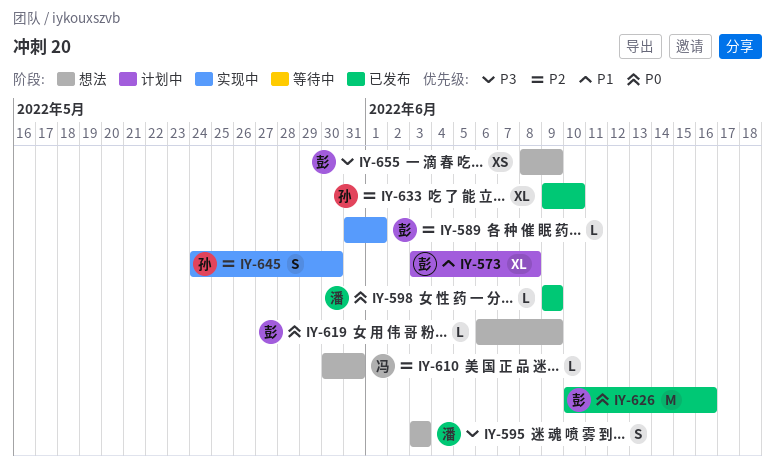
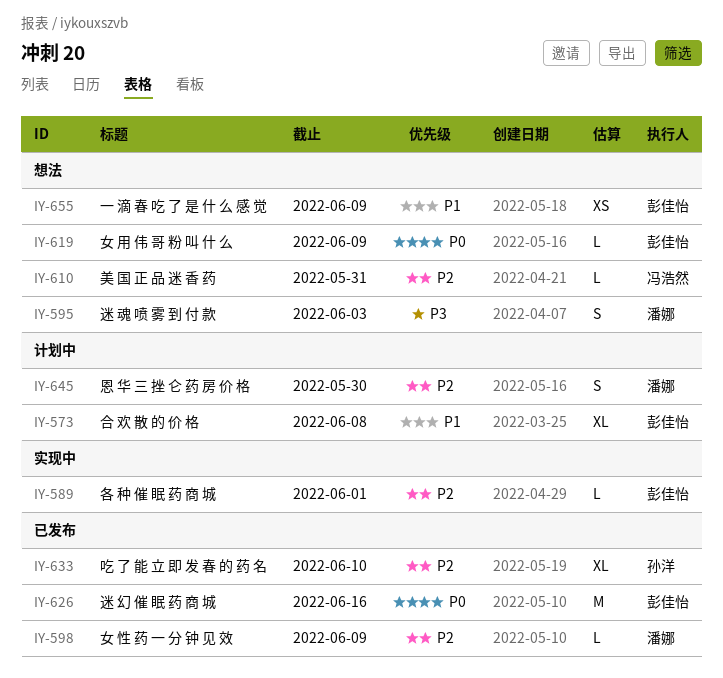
IY-598, priority: P0 -> P2
IY-645, status: 实现中 -> 计划中
IY-645, owner: 孙洋 -> 潘娜
IY-655, priority: P3 -> P1

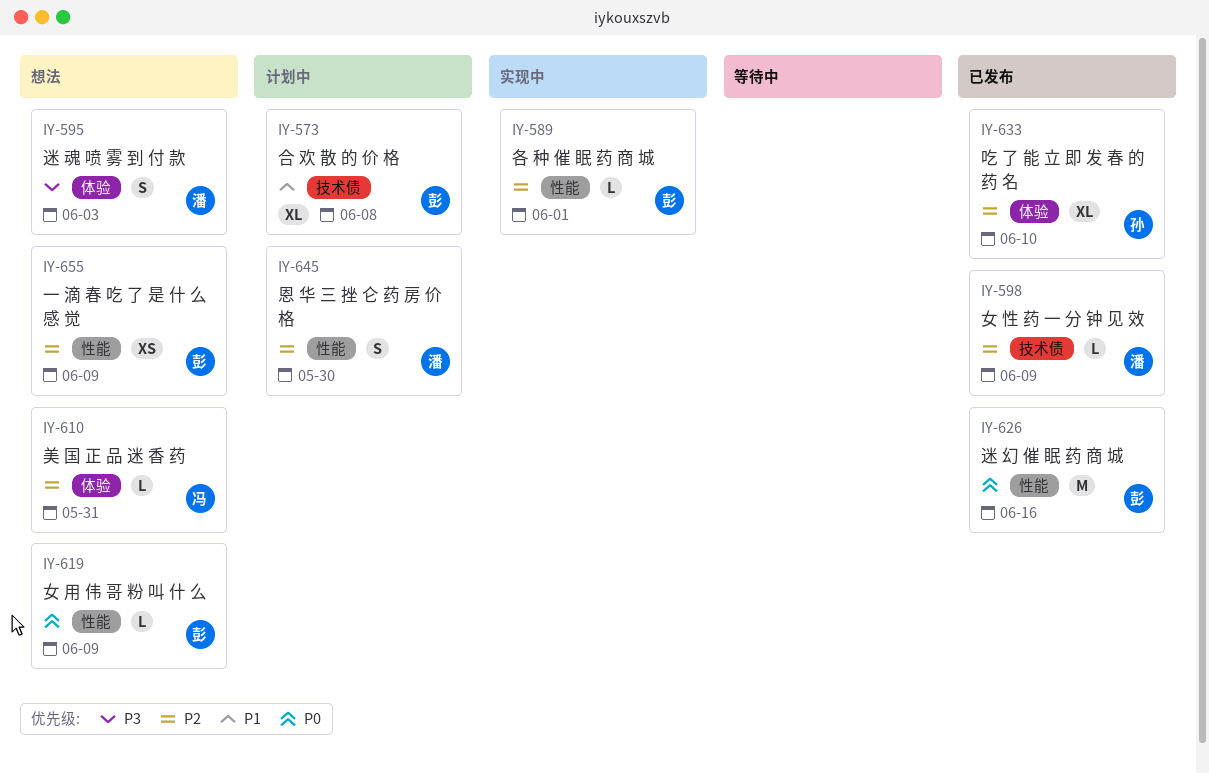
IY-655, priority: P1 -> P2

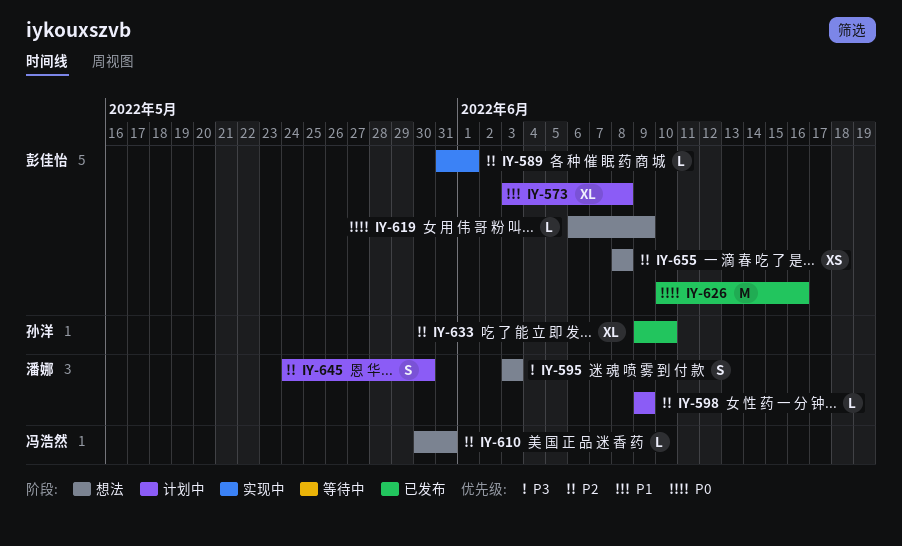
IY-598, status: 已发布 -> 计划中
IY-655, due: Jun 9 -> Jun 8

